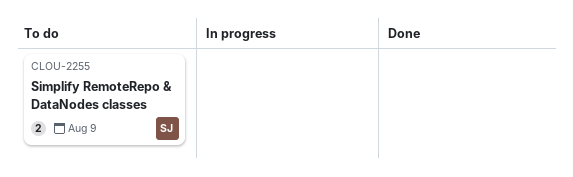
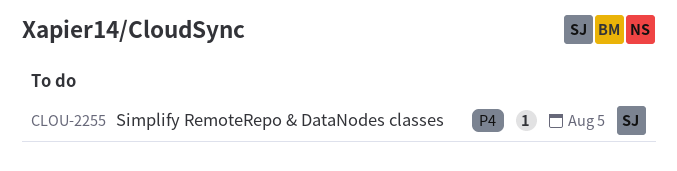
CLOU-2255, estimate: 2 -> 1
CLOU-2255, due: Aug 9 -> Aug 5

